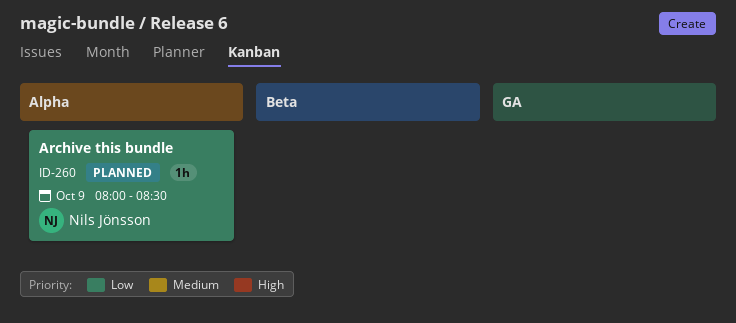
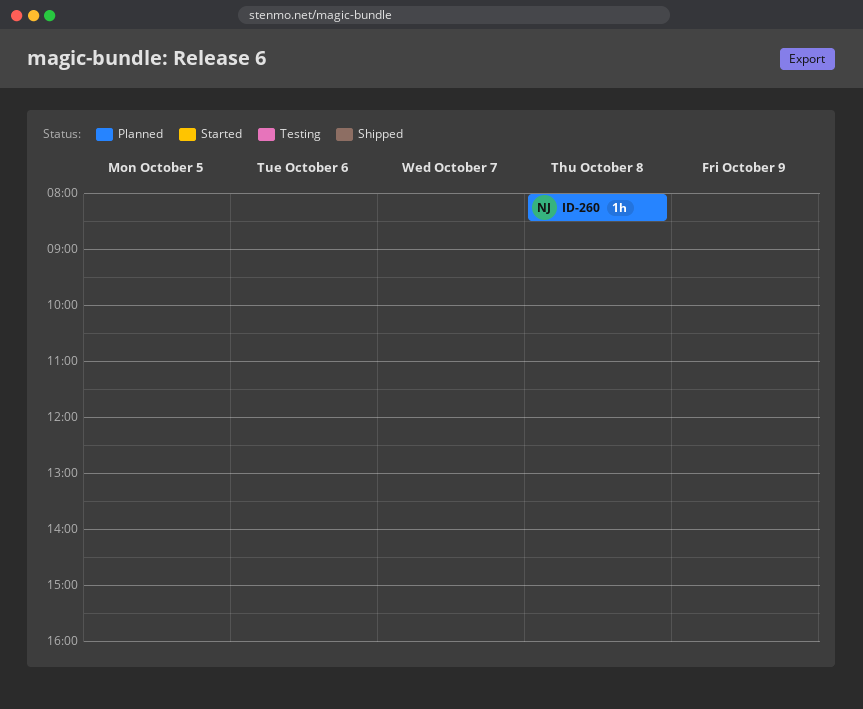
ID-260, day: Oct 9 -> Oct 8

